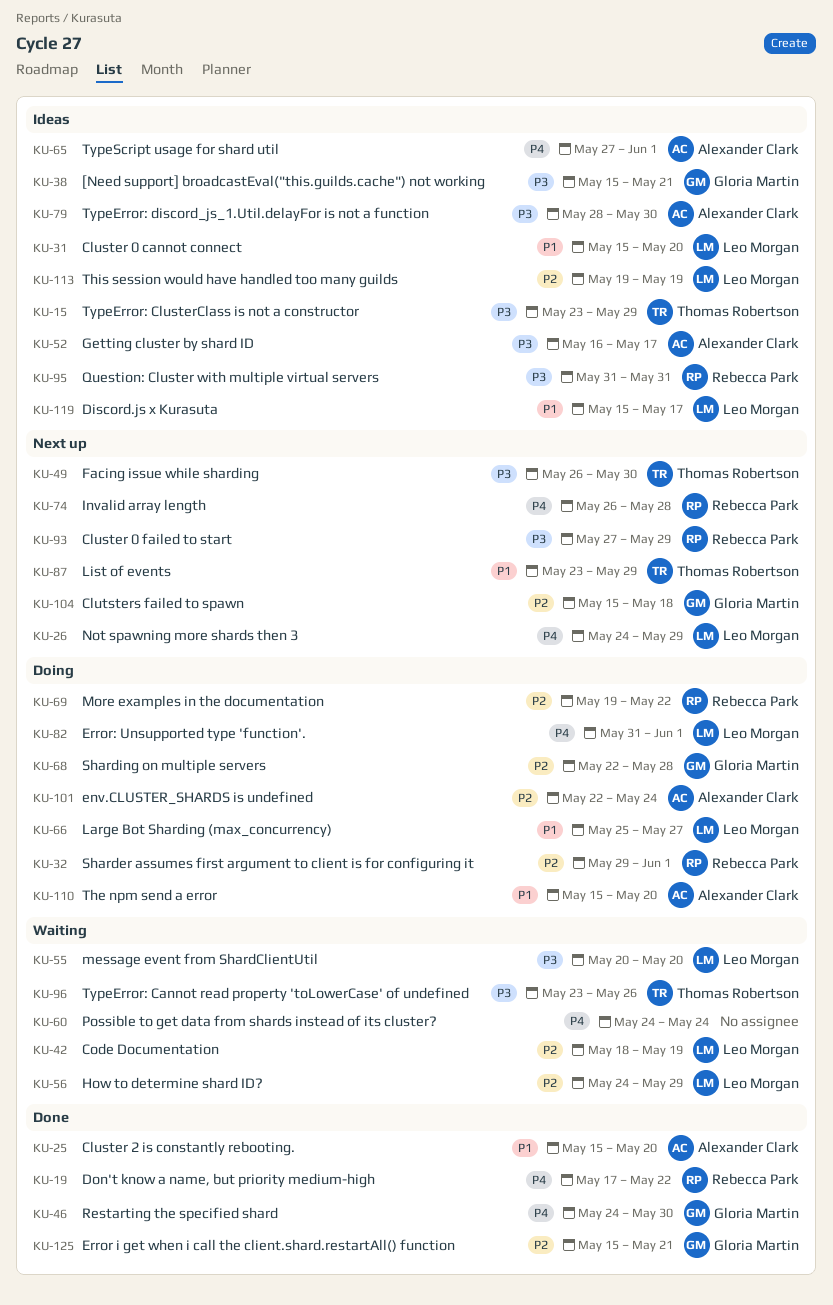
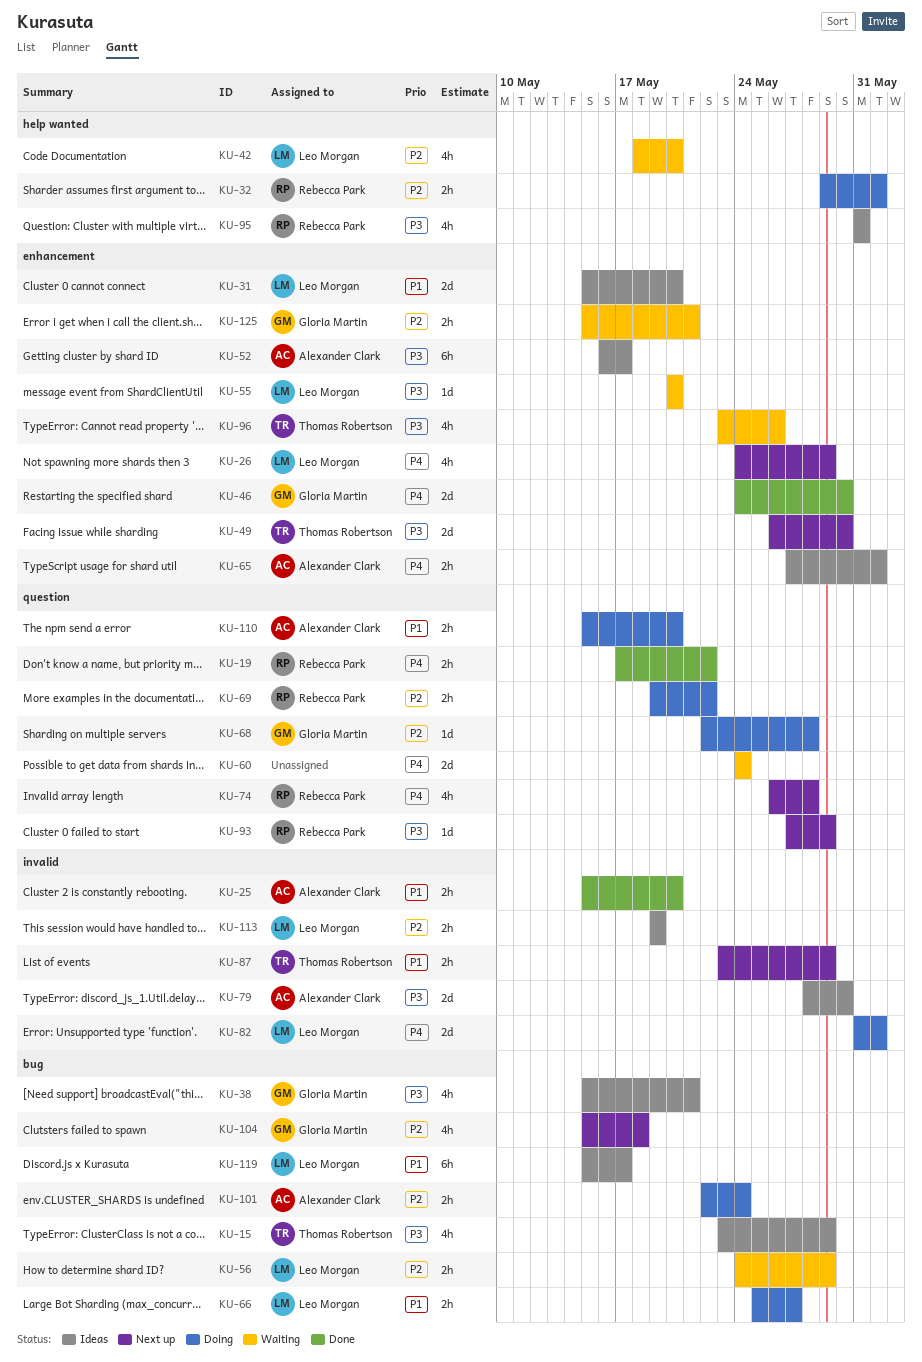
KU-42, due: May 19 -> May 20
KU-125, status: Done -> Waiting

